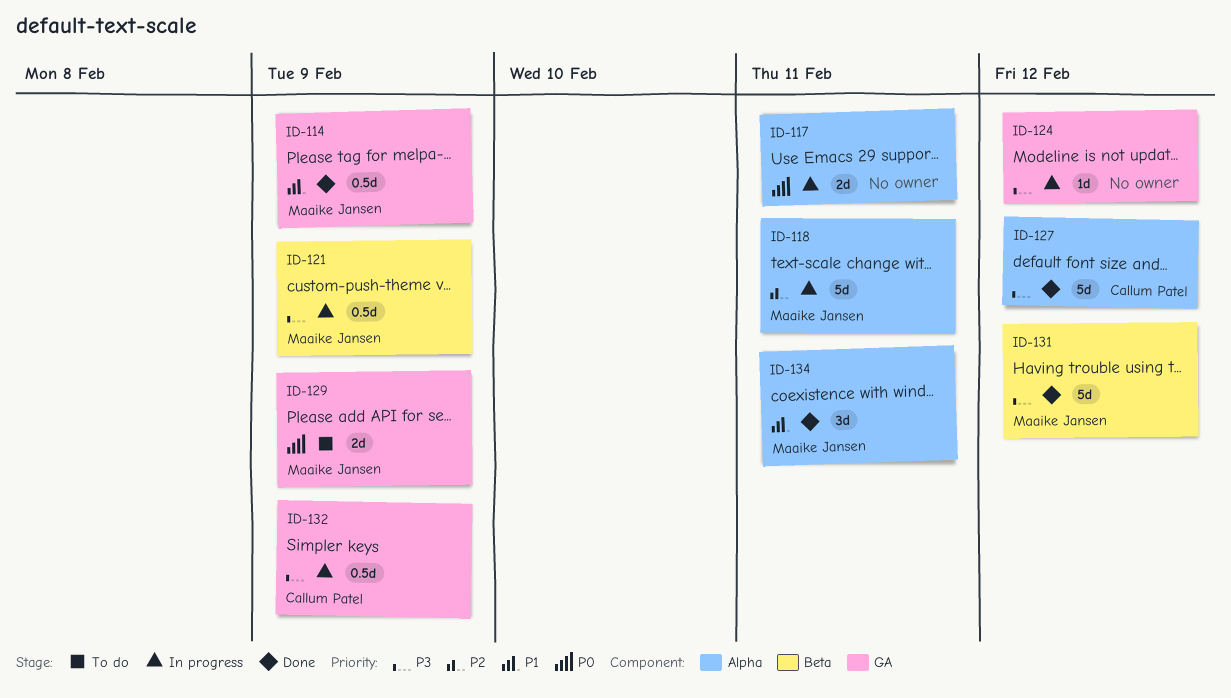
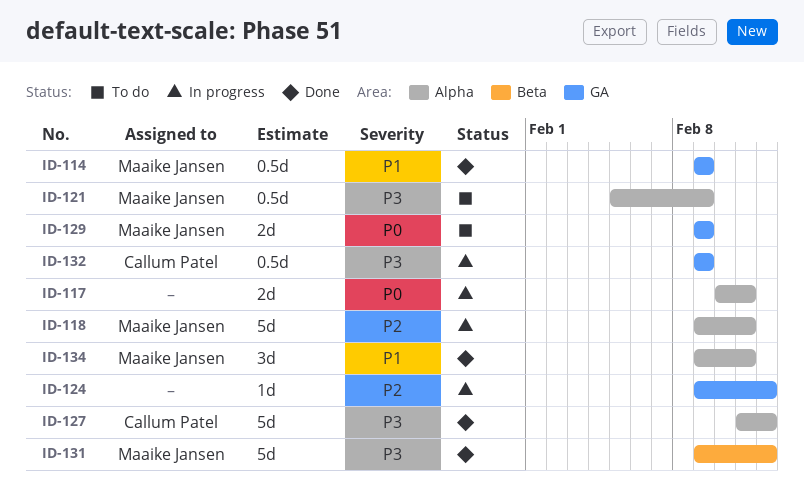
ID-121, status: In progress -> To do
ID-121, label: Beta -> Alpha
ID-124, priority: P3 -> P2

